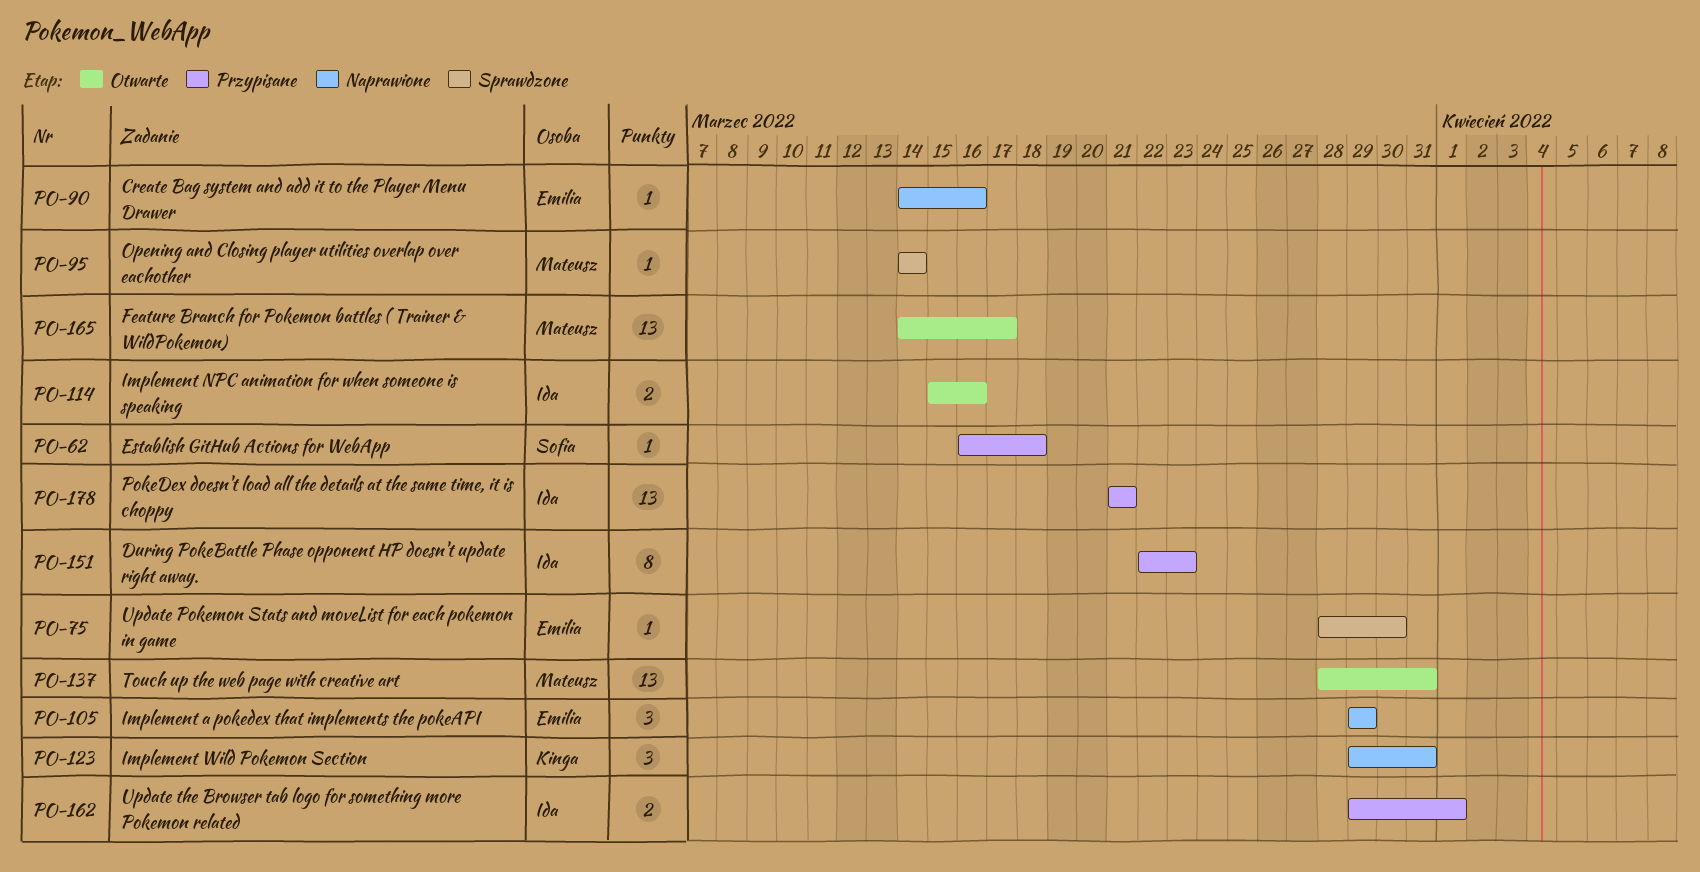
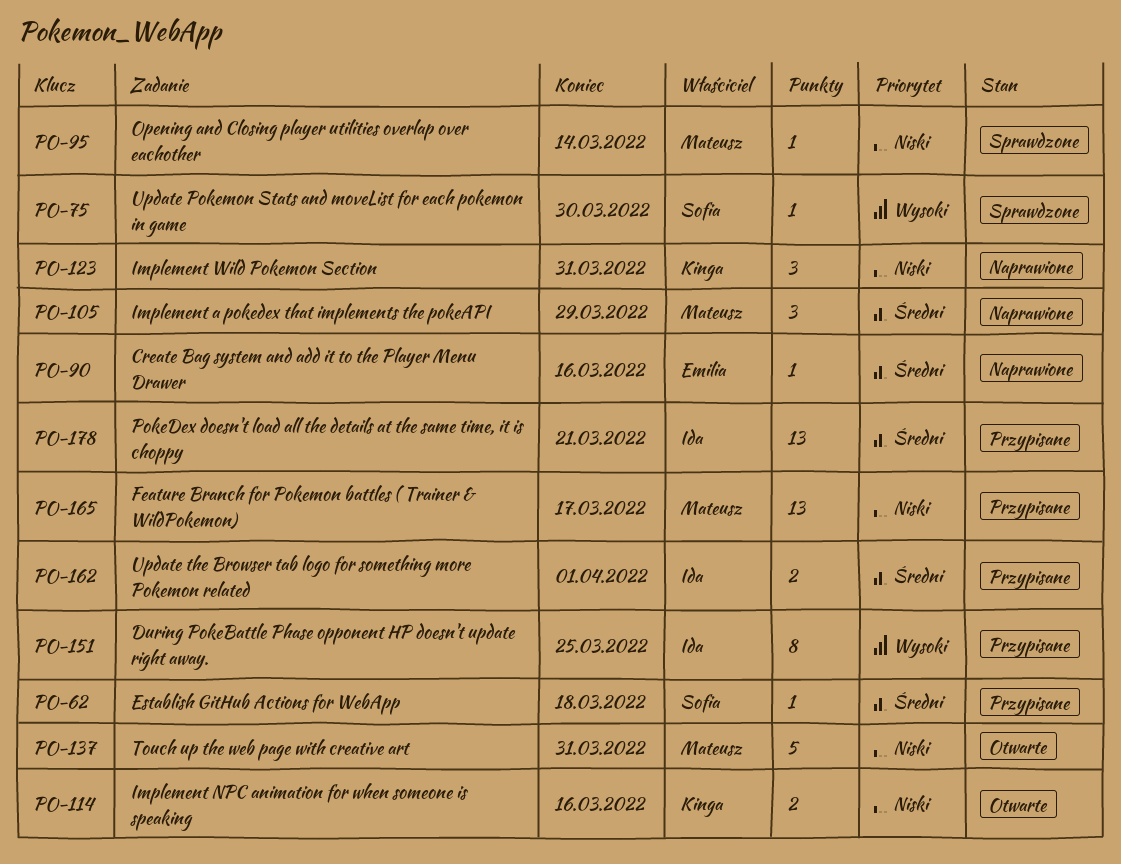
PO-75, owner: Emilia -> Sofia
PO-105, owner: Emilia -> Mateusz
PO-114, owner: Ida -> Kinga
PO-137, estimate: 13 -> 5
PO-151, due: Mar 23 -> Mar 25
PO-165, status: Otwarte -> Przypisane

